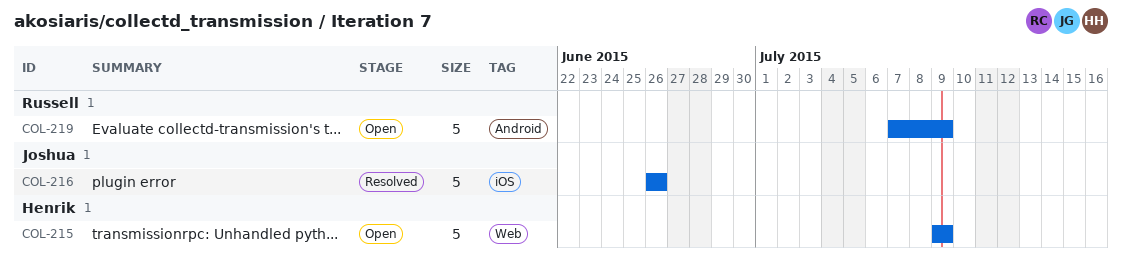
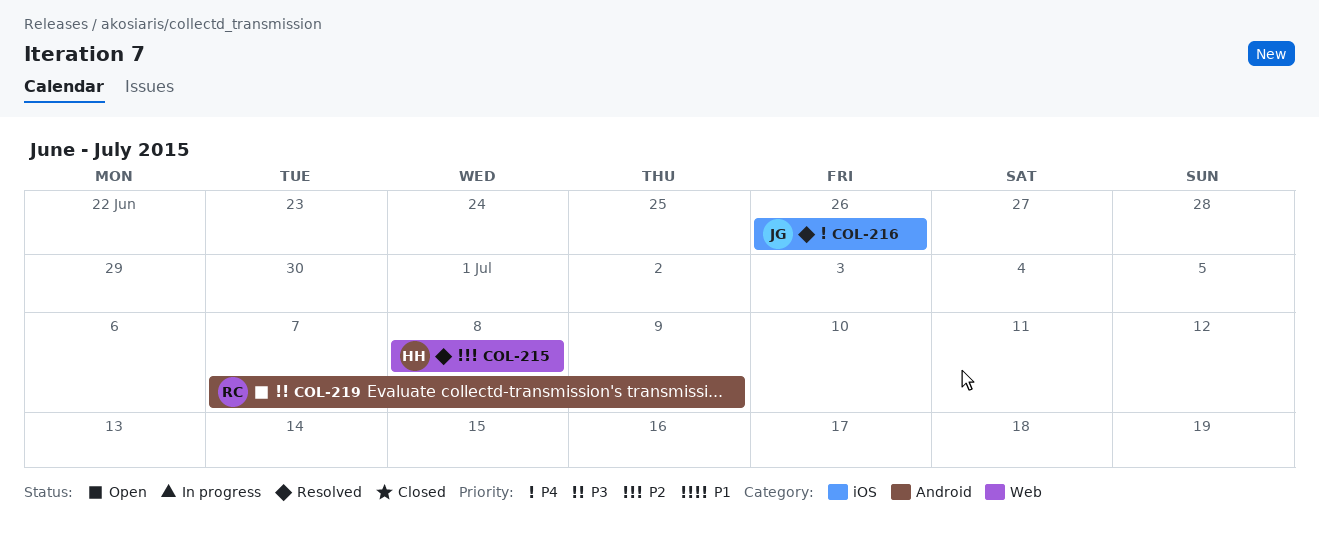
COL-215, status: Open -> Resolved
COL-215, start: Jul 9 -> Jul 8
COL-215, due: Jul 9 -> Jul 8

